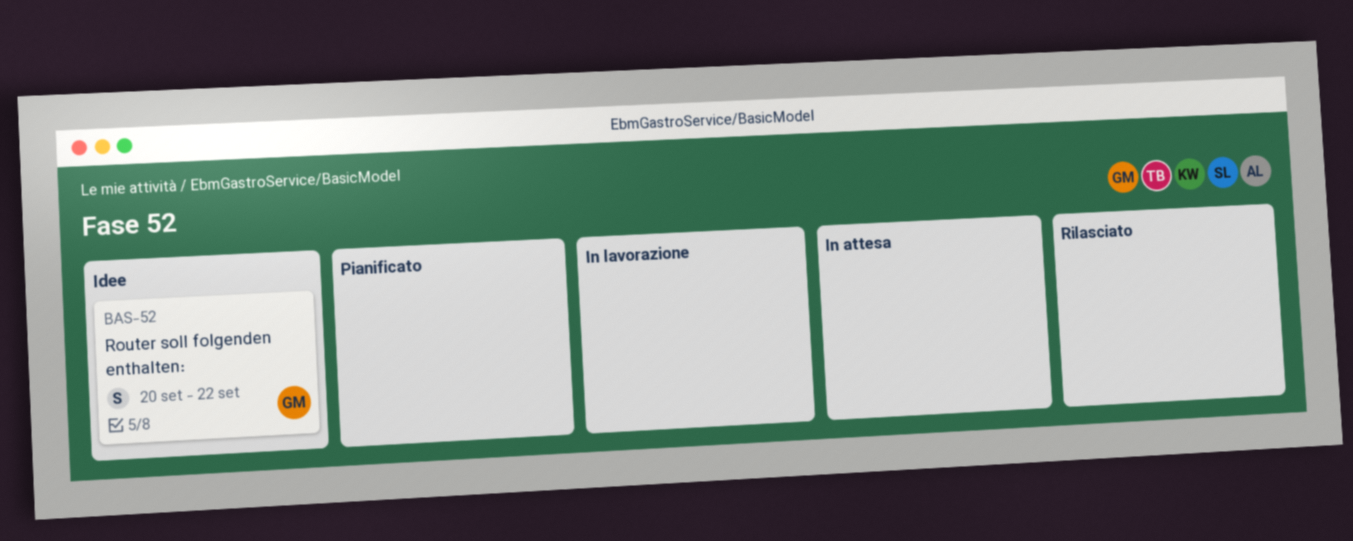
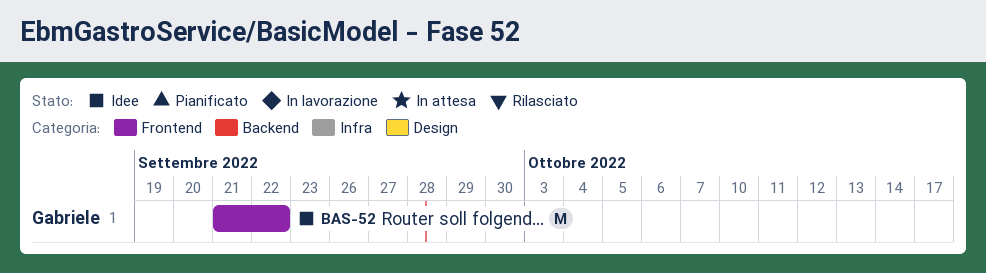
BAS-52, estimate: S -> M
BAS-52, start: Sep 20 -> Sep 21

